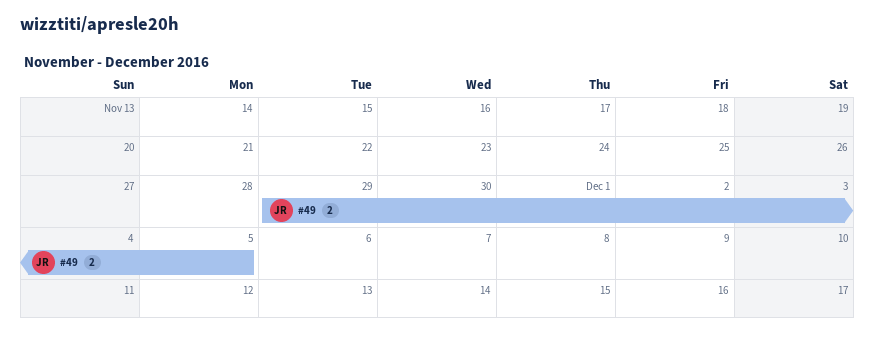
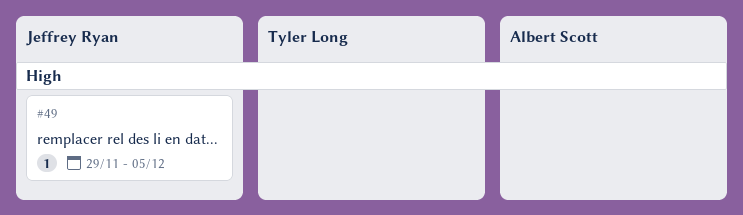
#49, estimate: 2 -> 1

